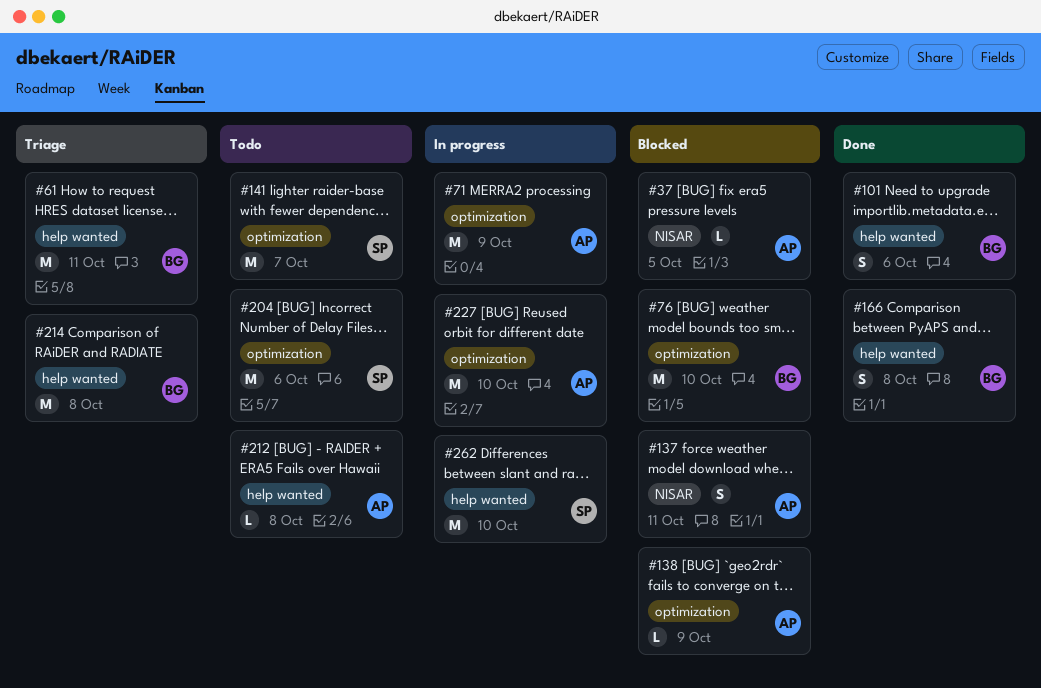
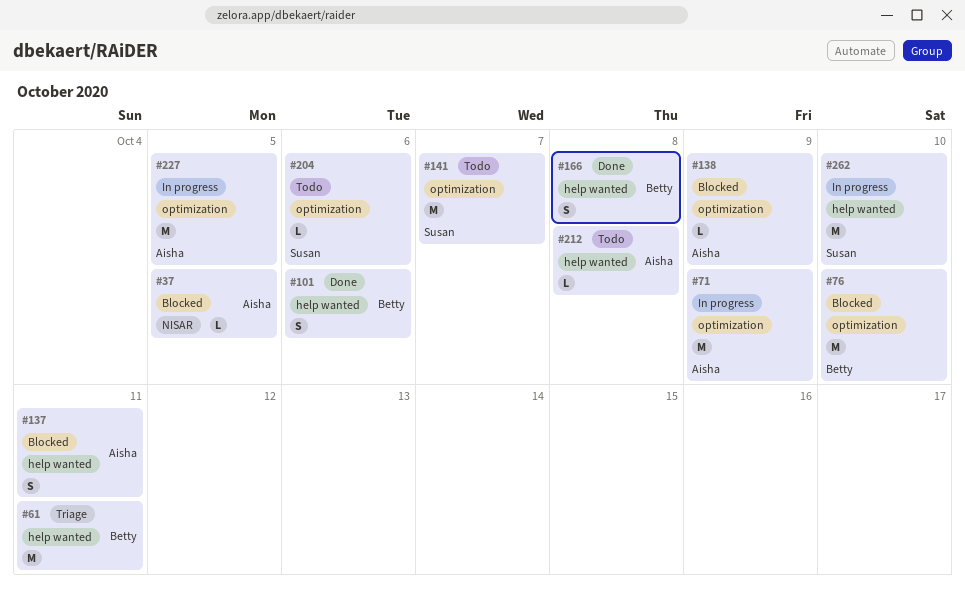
#137, label: NISAR -> help wanted
#204, estimate: M -> L
#214: present -> none
#227, due: Oct 10 -> Oct 5

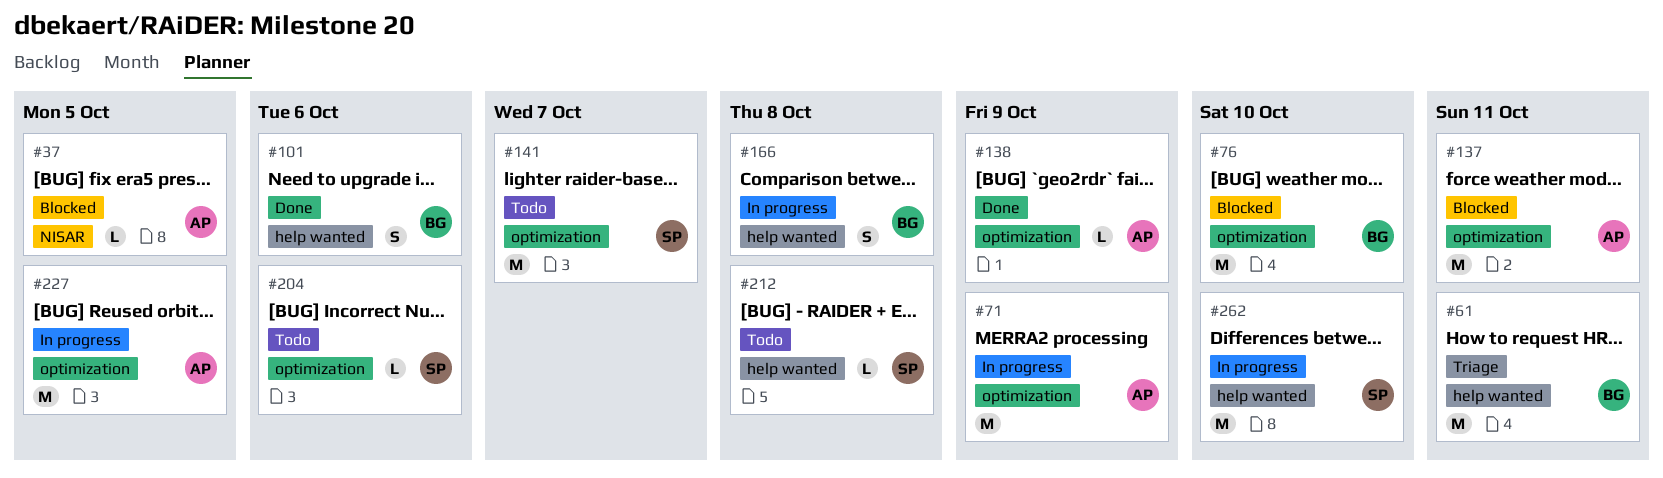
#137, label: help wanted -> optimization
#137, estimate: S -> M
#138, status: Blocked -> Done
#166, status: Done -> In progress
#212, owner: Aisha -> Susan

